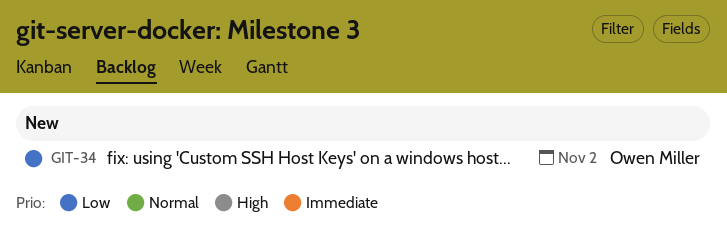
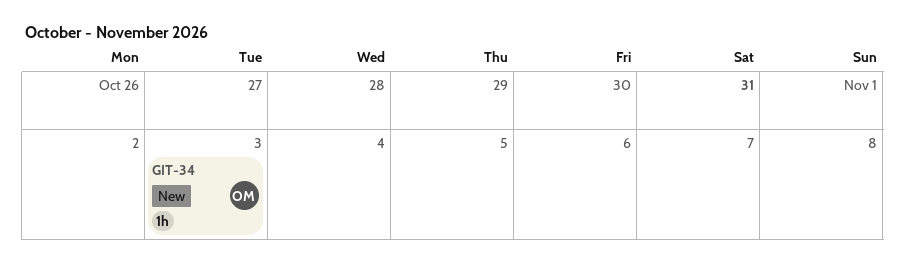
GIT-34, due: Nov 2 -> Nov 3

